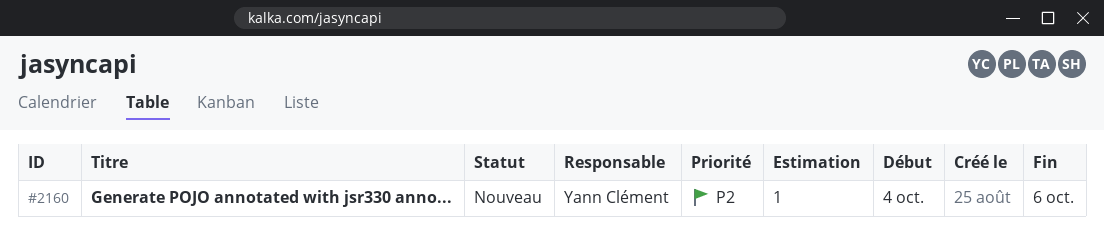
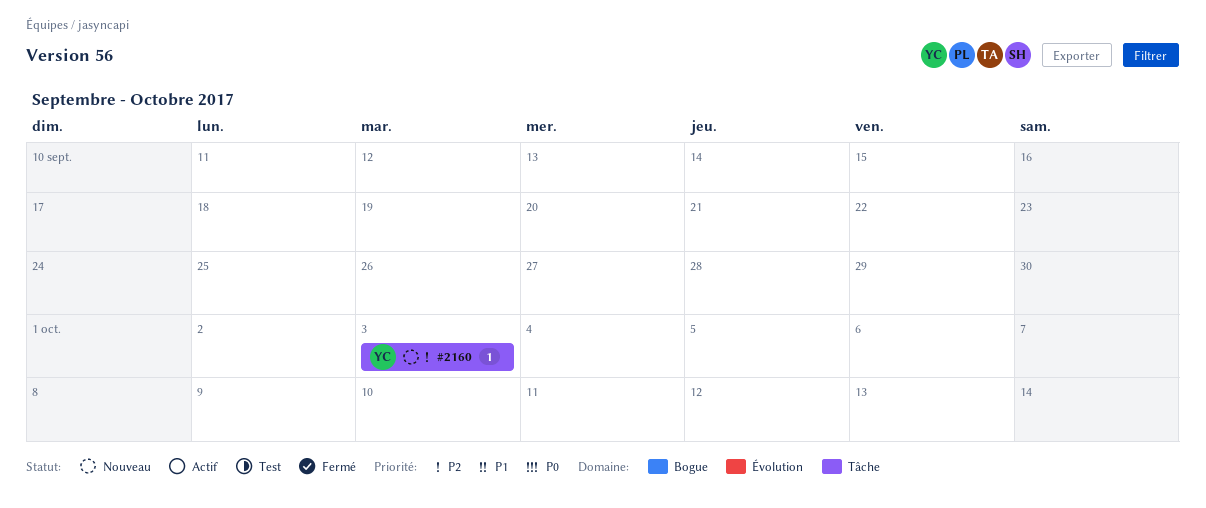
#2160, start: Oct 4 -> Oct 3
#2160, due: Oct 6 -> Oct 3

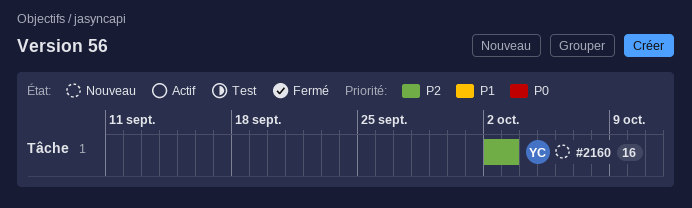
#2160, estimate: 1 -> 16
#2160, start: Oct 3 -> Oct 2

